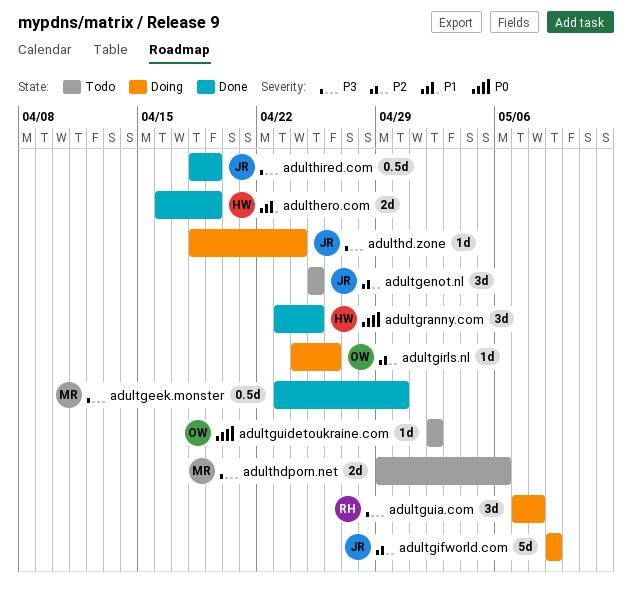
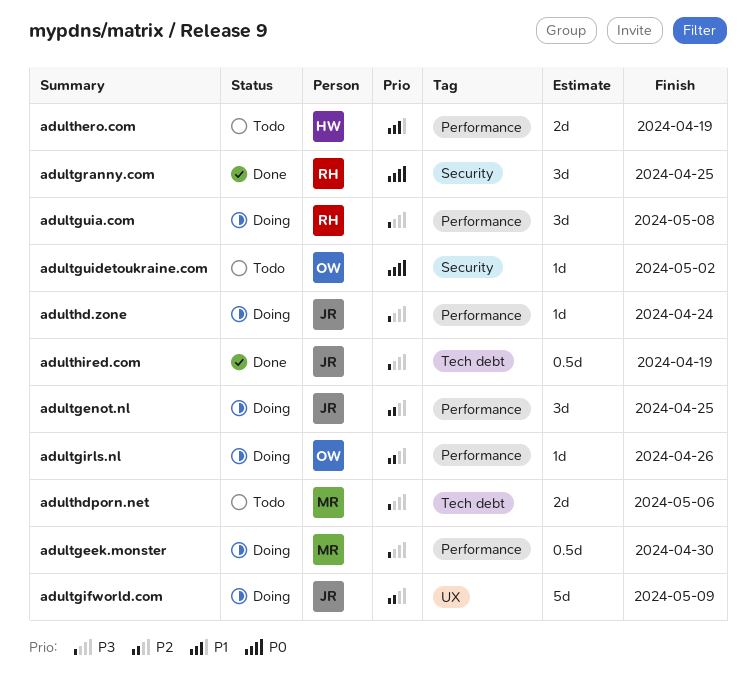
adultgeek.monster, status: Done -> Doing
adultgenot.nl, status: Todo -> Doing
adultgranny.com, owner: HW -> RH
adulthero.com, status: Done -> Todo

